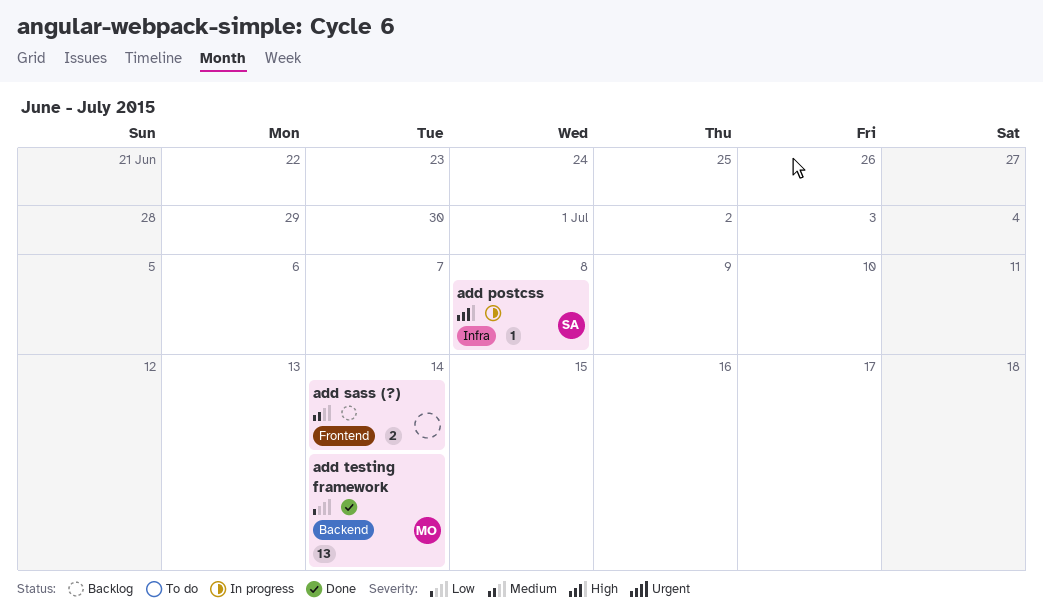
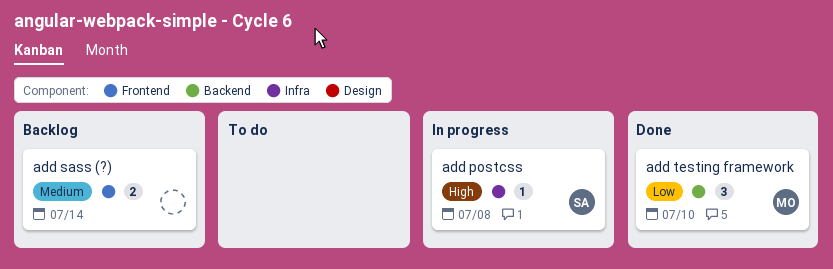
add testing framework, estimate: 13 -> 3
add testing framework, due: Jul 14 -> Jul 10

